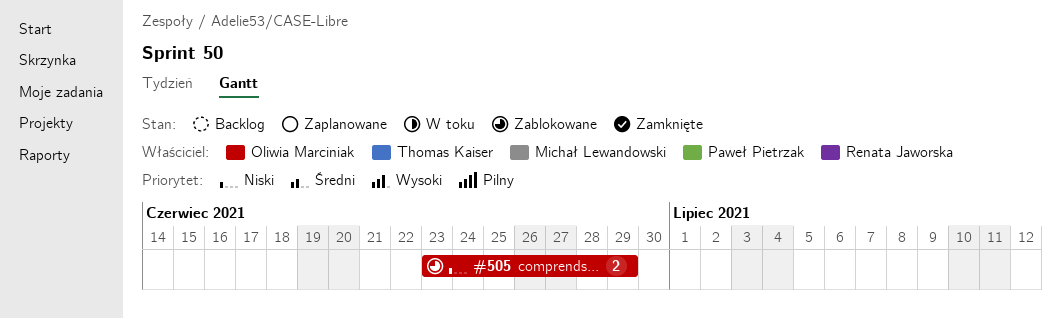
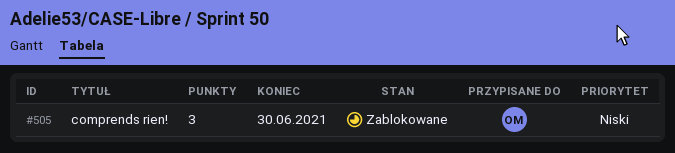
#505, estimate: 2 -> 3
#505, due: Jun 29 -> Jun 30

